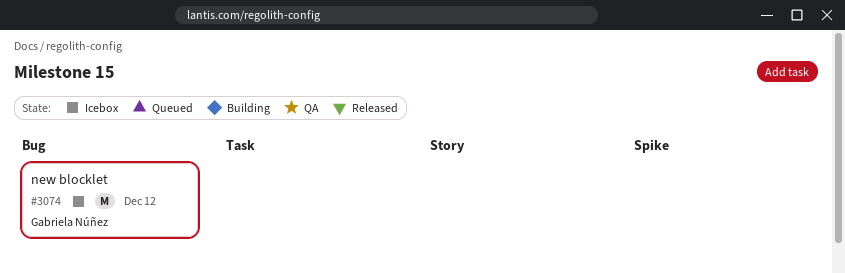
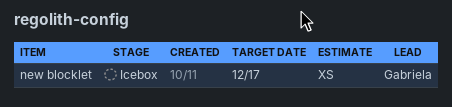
new blocklet, estimate: M -> XS
new blocklet, due: Dec 12 -> Dec 17

